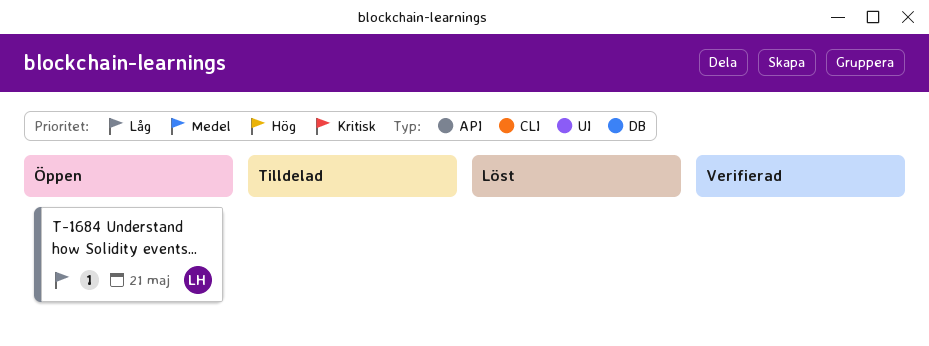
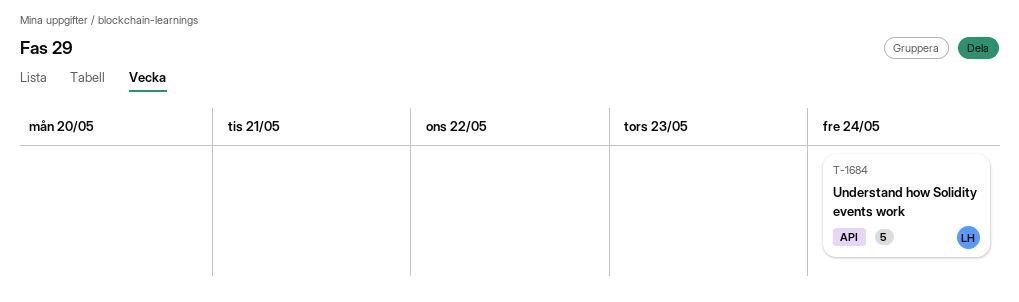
T-1684, estimate: 1 -> 5
T-1684, due: May 21 -> May 24

